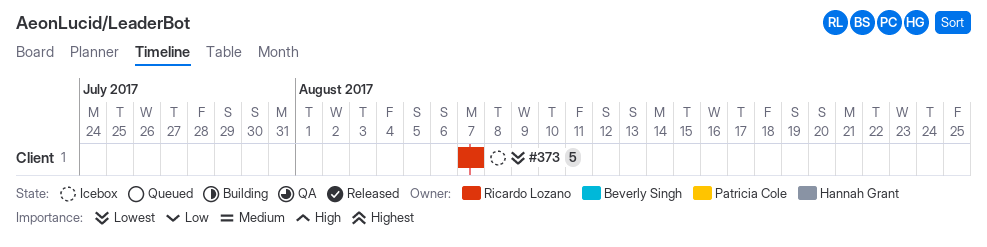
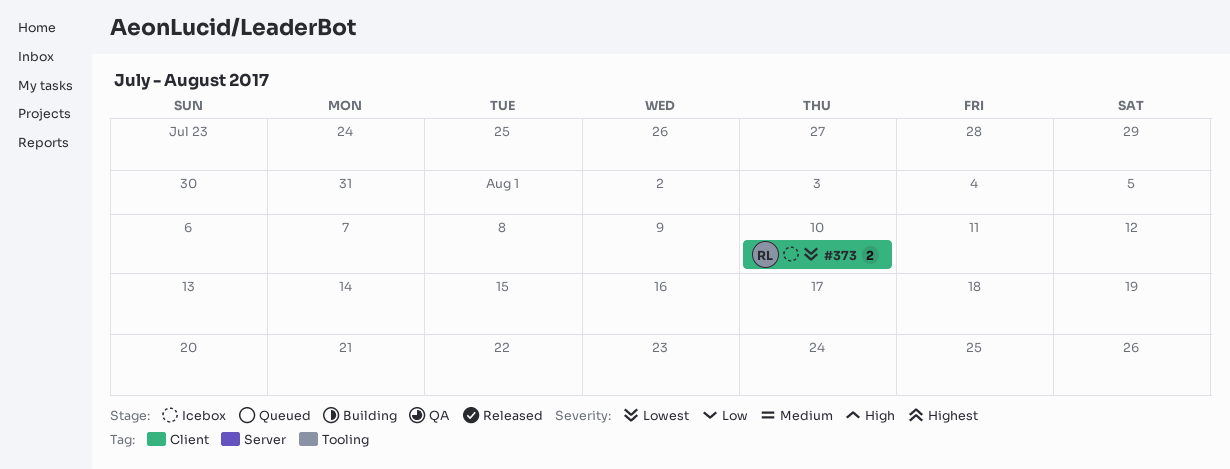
#373, estimate: 5 -> 2
#373, start: Aug 7 -> Aug 10
#373, due: Aug 7 -> Aug 10

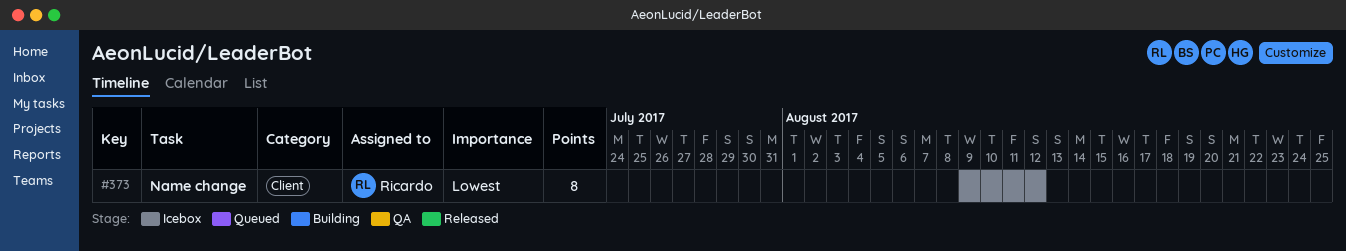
#373, estimate: 2 -> 8
#373, start: Aug 10 -> Aug 9
#373, due: Aug 10 -> Aug 12

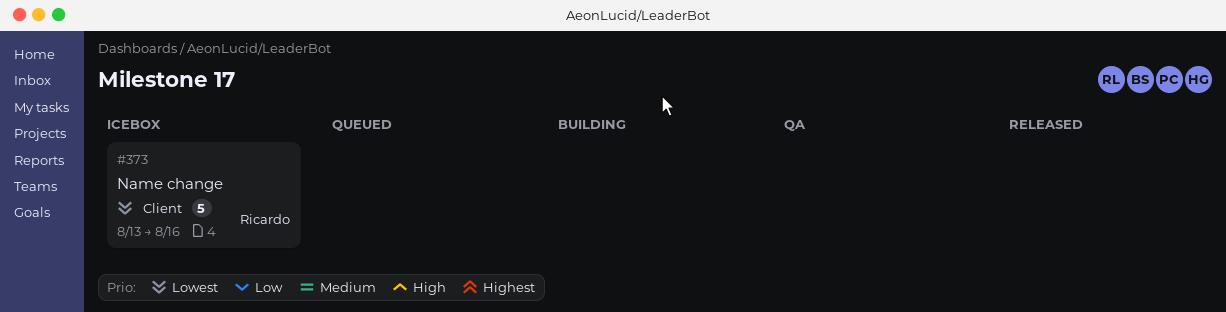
#373, estimate: 8 -> 5
#373, start: Aug 9 -> Aug 13
#373, due: Aug 12 -> Aug 16

